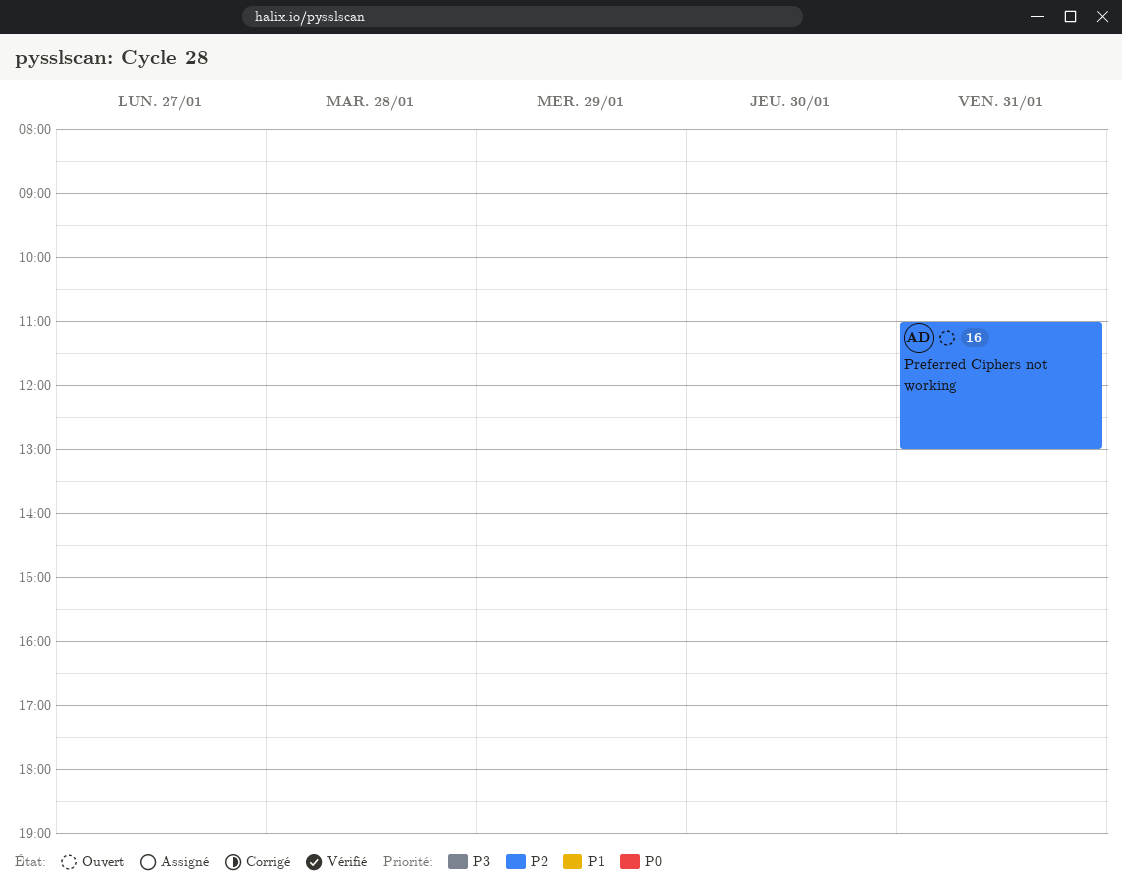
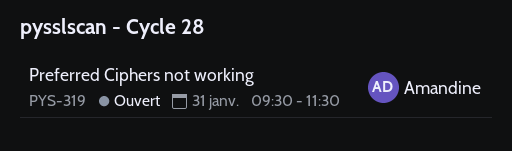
Preferred Ciphers not working, begins: 11:00 -> 09:30
Preferred Ciphers not working, ends: 13:00 -> 11:30

